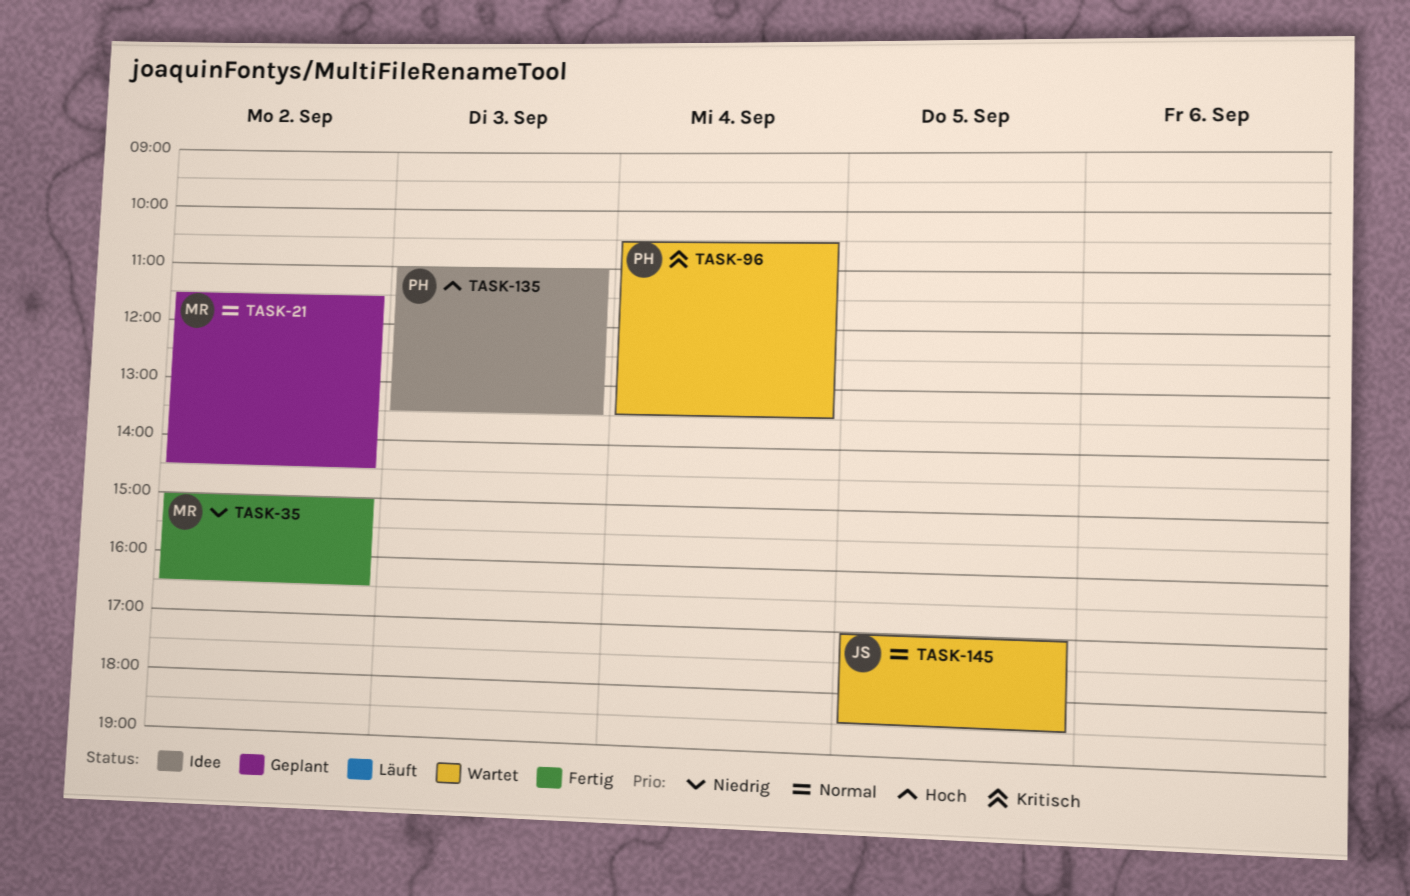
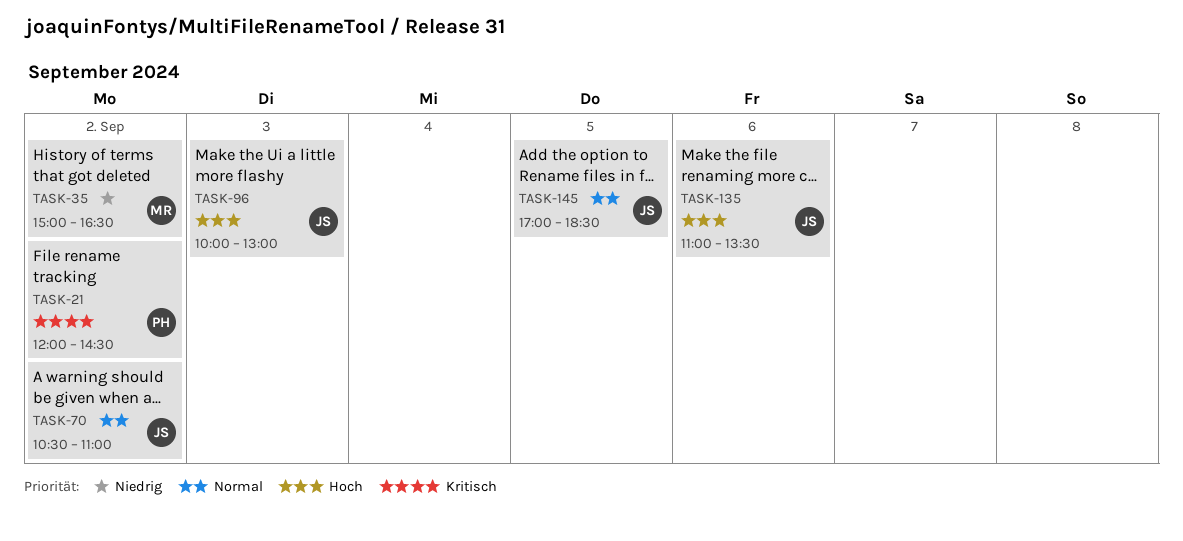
TASK-21, owner: MR -> PH
TASK-21, priority: Normal -> Kritisch
TASK-21, begins: 11:30 -> 12:00
TASK-70: none -> present
TASK-96, owner: PH -> JS
TASK-96, priority: Kritisch -> Hoch
TASK-96, day: Sep 4 -> Sep 3
TASK-96, begins: 10:30 -> 10:00
TASK-96, ends: 13:30 -> 13:00
TASK-135, owner: PH -> JS
TASK-135, day: Sep 3 -> Sep 6

